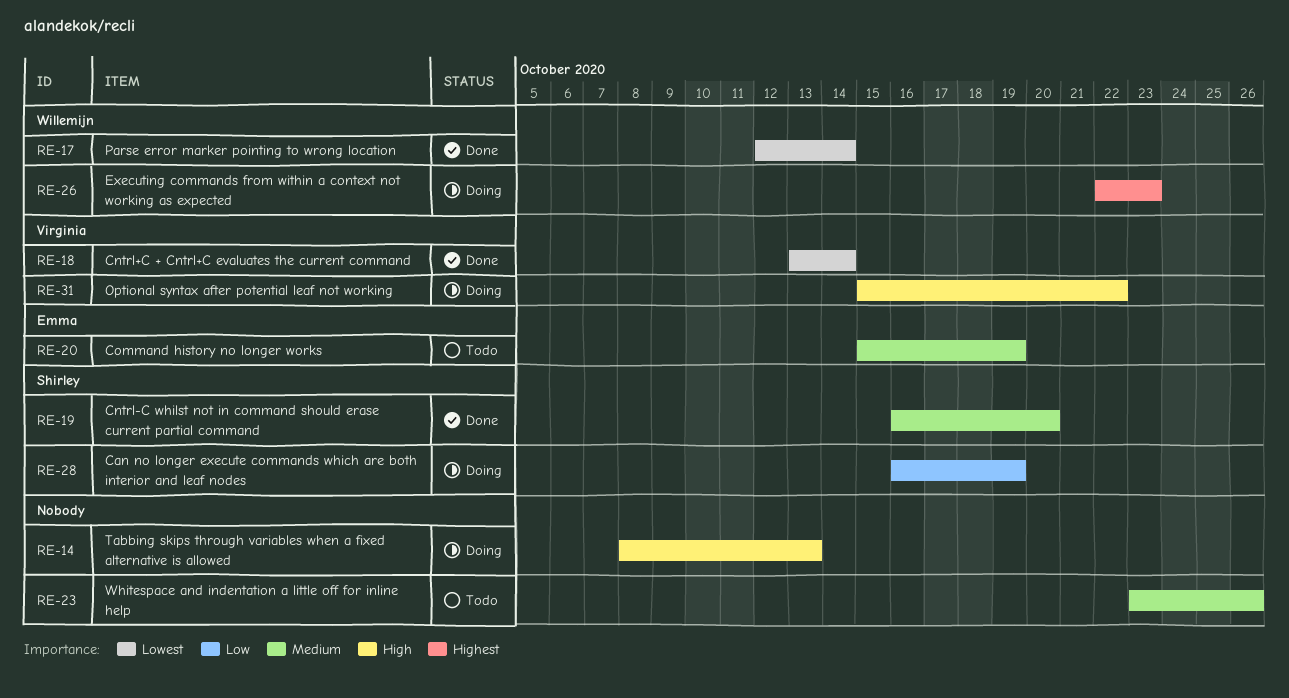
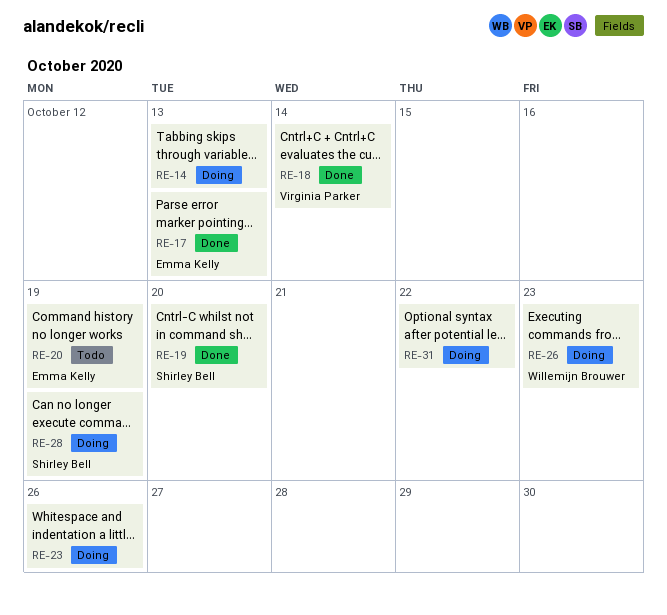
RE-17, owner: Willemijn Brouwer -> Emma Kelly
RE-17, due: Oct 14 -> Oct 13
RE-23, status: Todo -> Doing
RE-31, owner: Virginia Parker -> none

